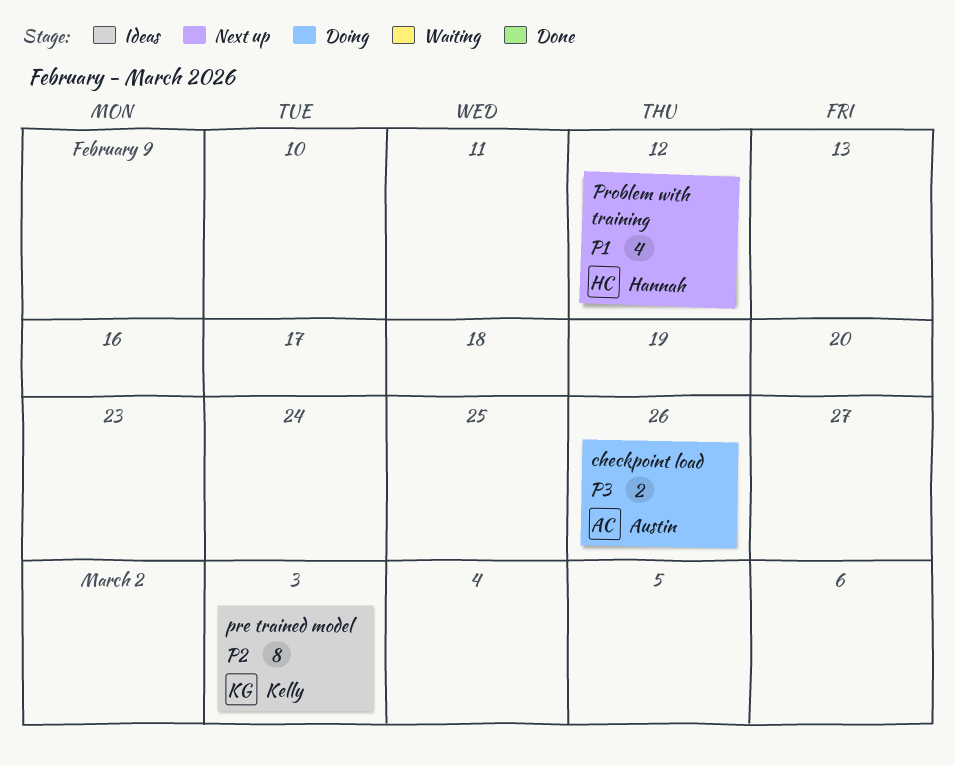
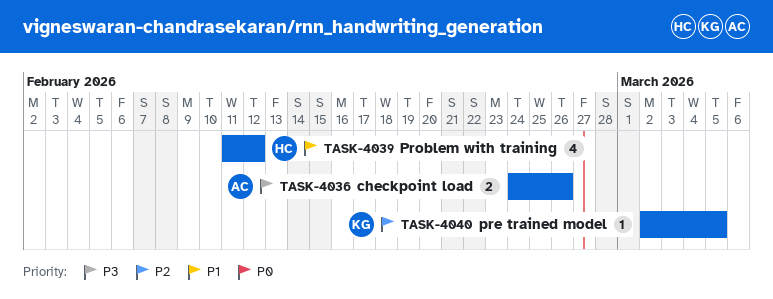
pre trained model, estimate: 8 -> 1
pre trained model, due: Mar 3 -> Mar 5

